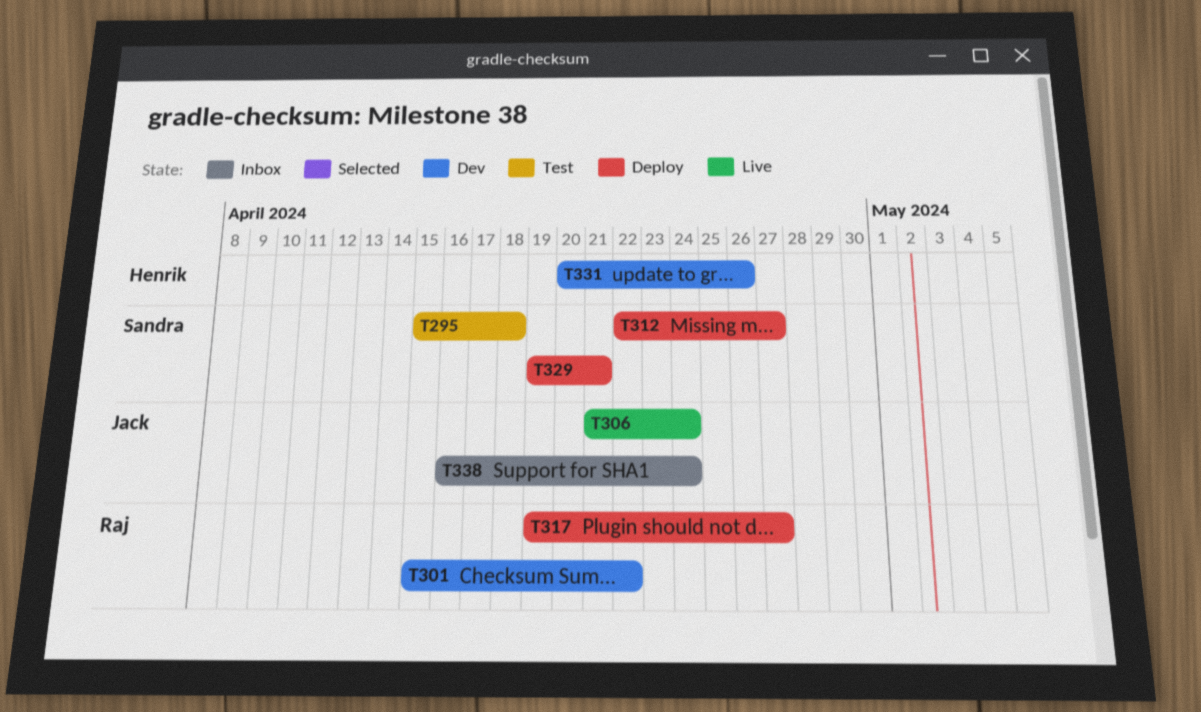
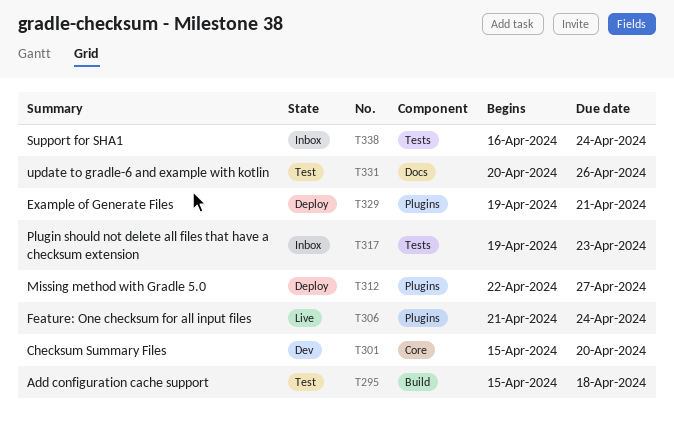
T301, due: Apr 22 -> Apr 20
T317, status: Deploy -> Inbox
T317, due: Apr 27 -> Apr 23
T331, status: Dev -> Test

